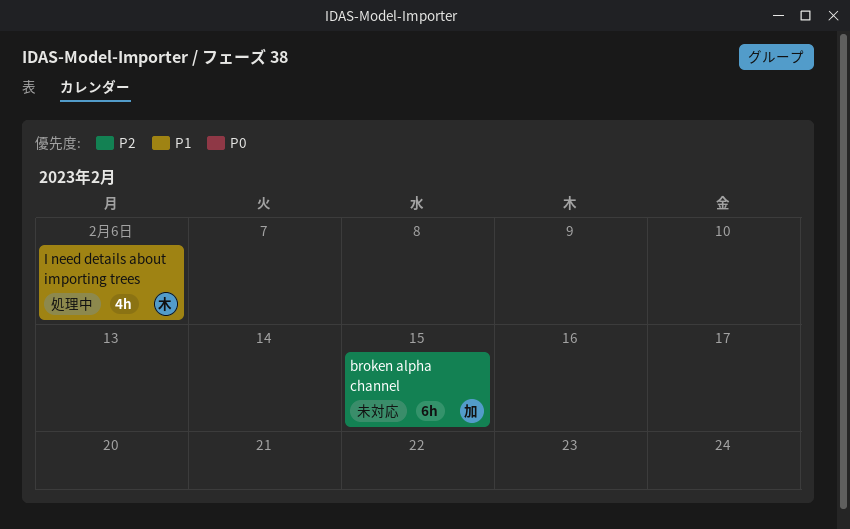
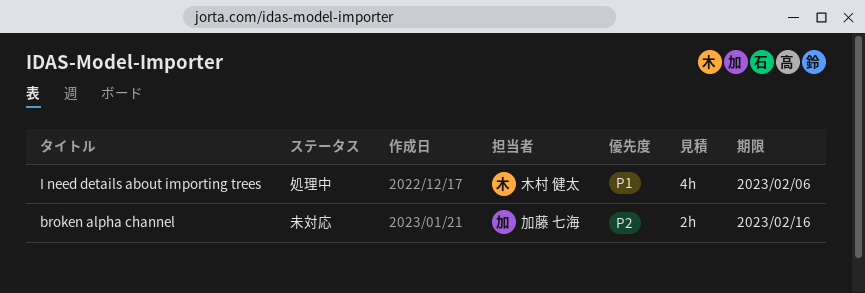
broken alpha channel, estimate: 6h -> 2h
broken alpha channel, due: Feb 15 -> Feb 16

